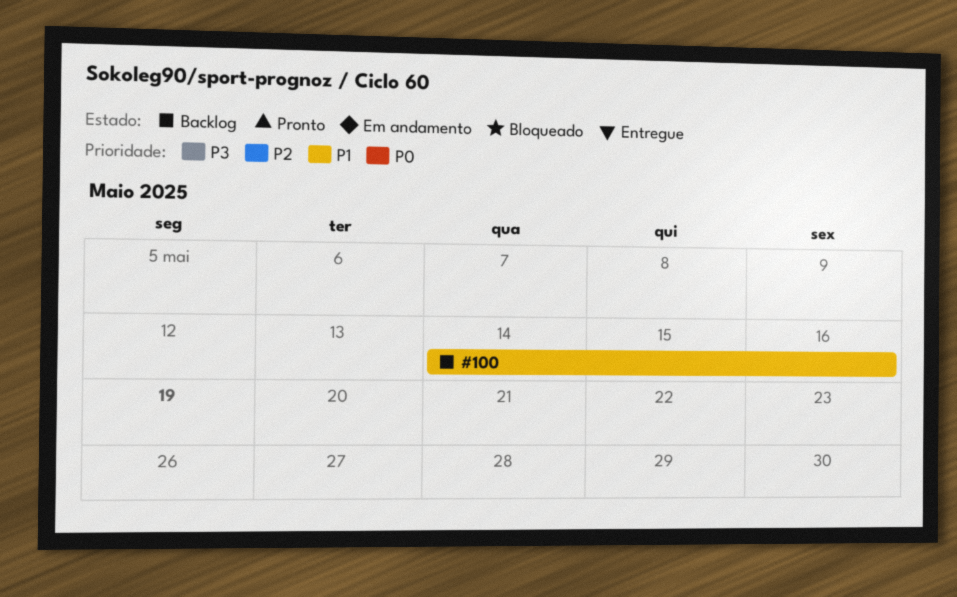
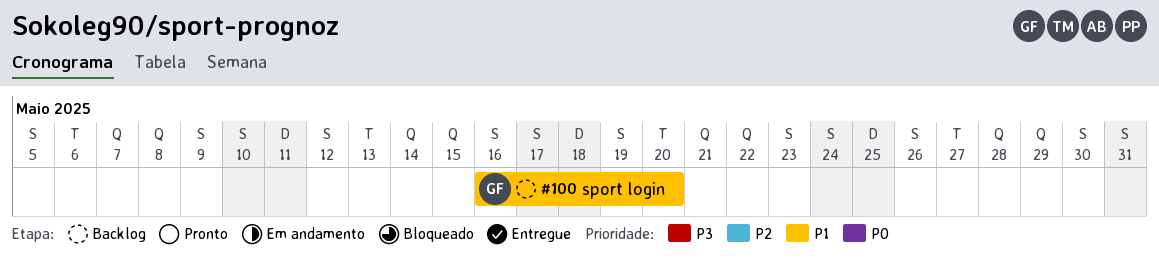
#100, start: May 14 -> May 16
#100, due: May 16 -> May 20

